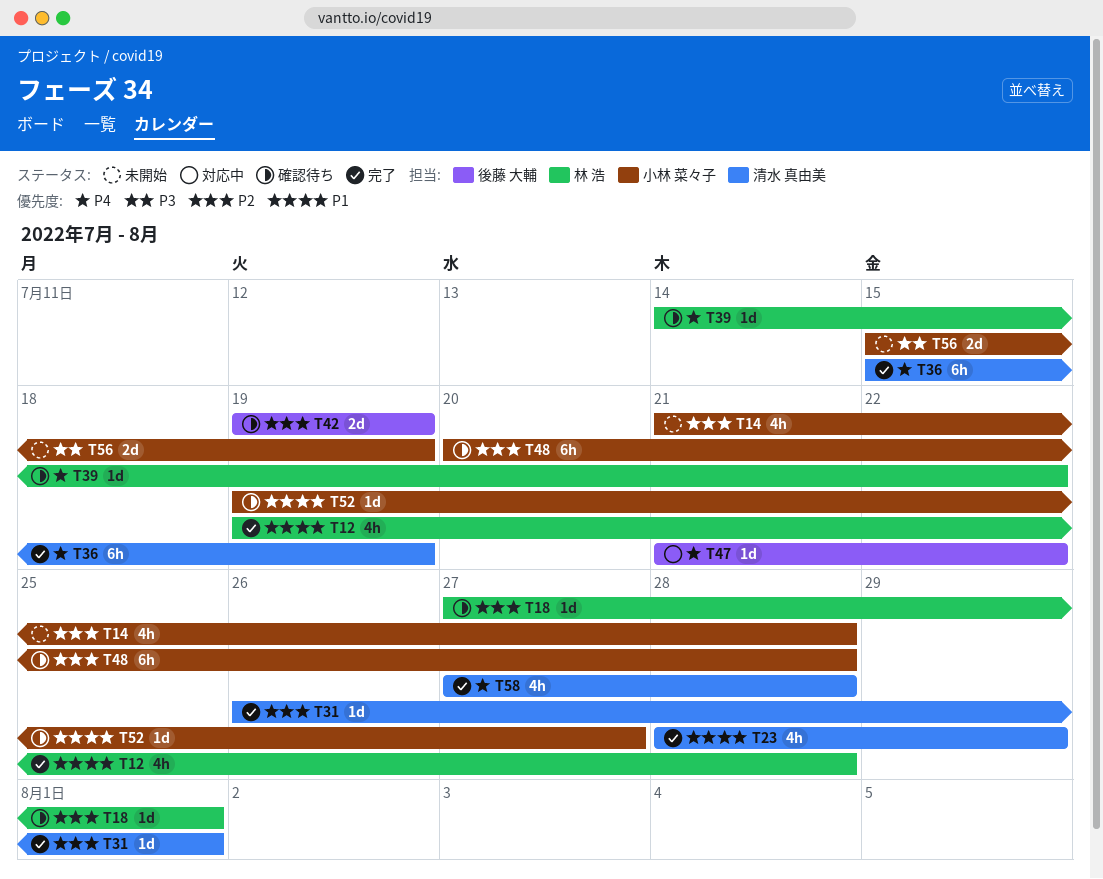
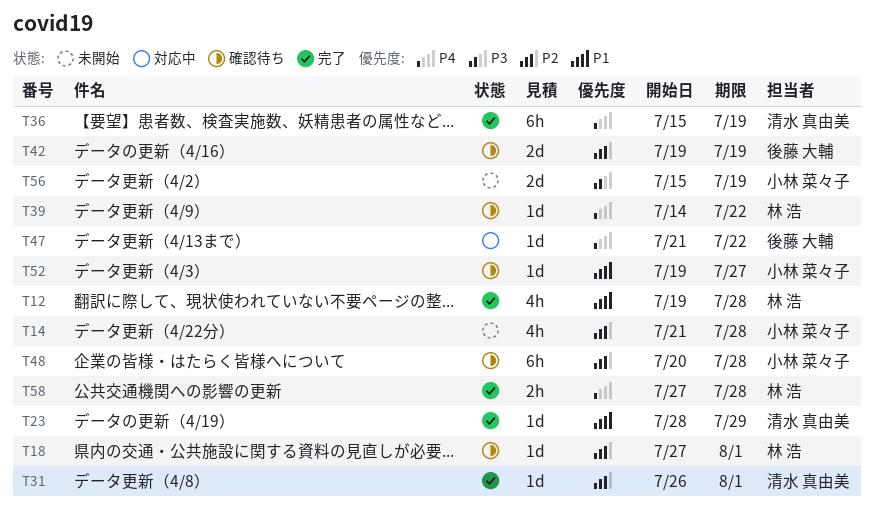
T23, estimate: 4h -> 1d
T58, owner: 清水 真由美 -> 林 浩
T58, estimate: 4h -> 2h

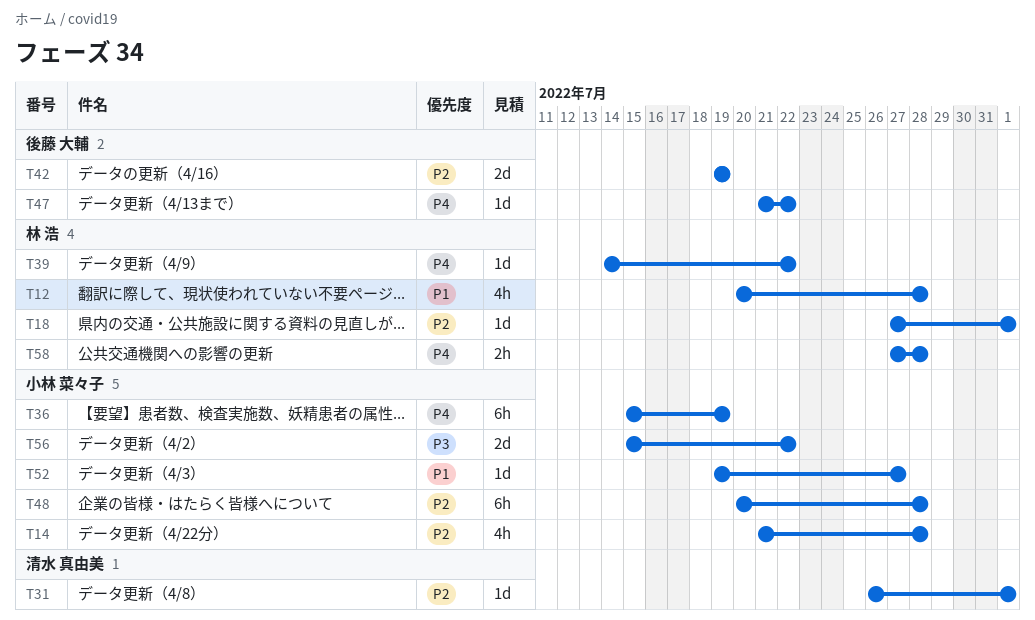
T12, start: Jul 19 -> Jul 20
T23: present -> none
T36, owner: 清水 真由美 -> 小林 菜々子
T56, due: Jul 19 -> Jul 22

